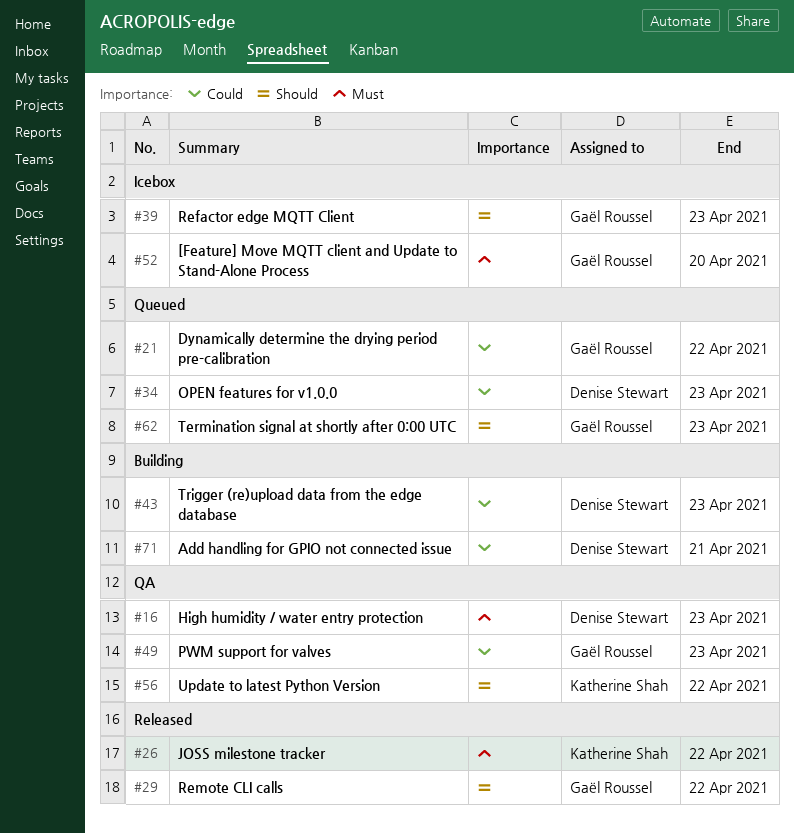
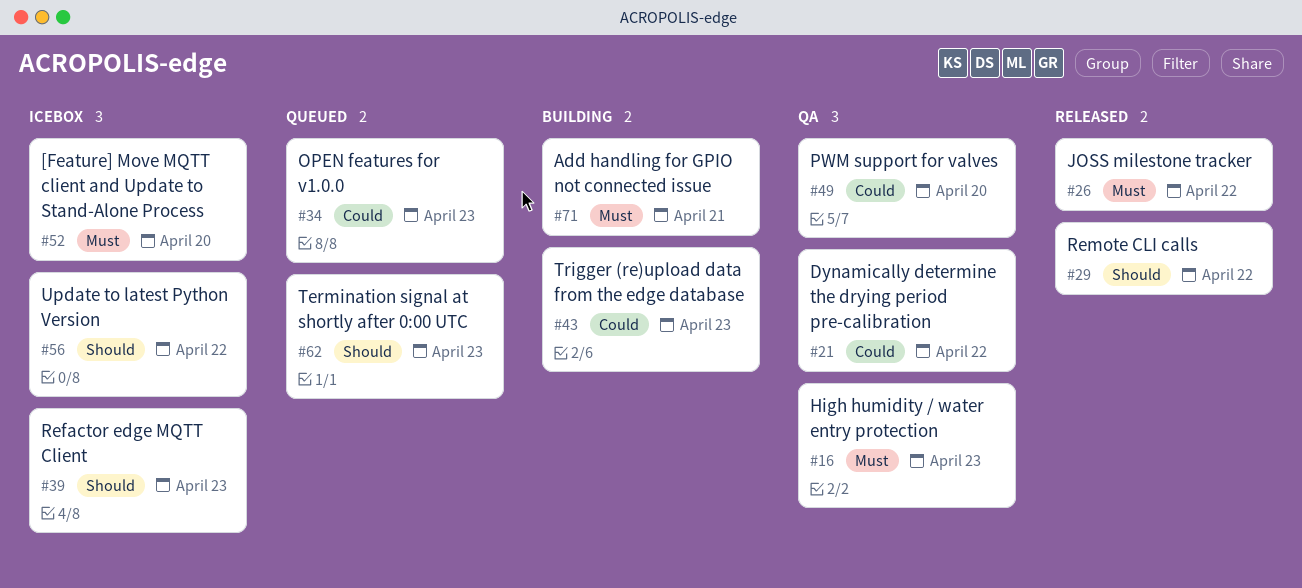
#21, status: Queued -> QA
#49, due: Apr 23 -> Apr 20
#56, status: QA -> Icebox
#71, priority: Could -> Must

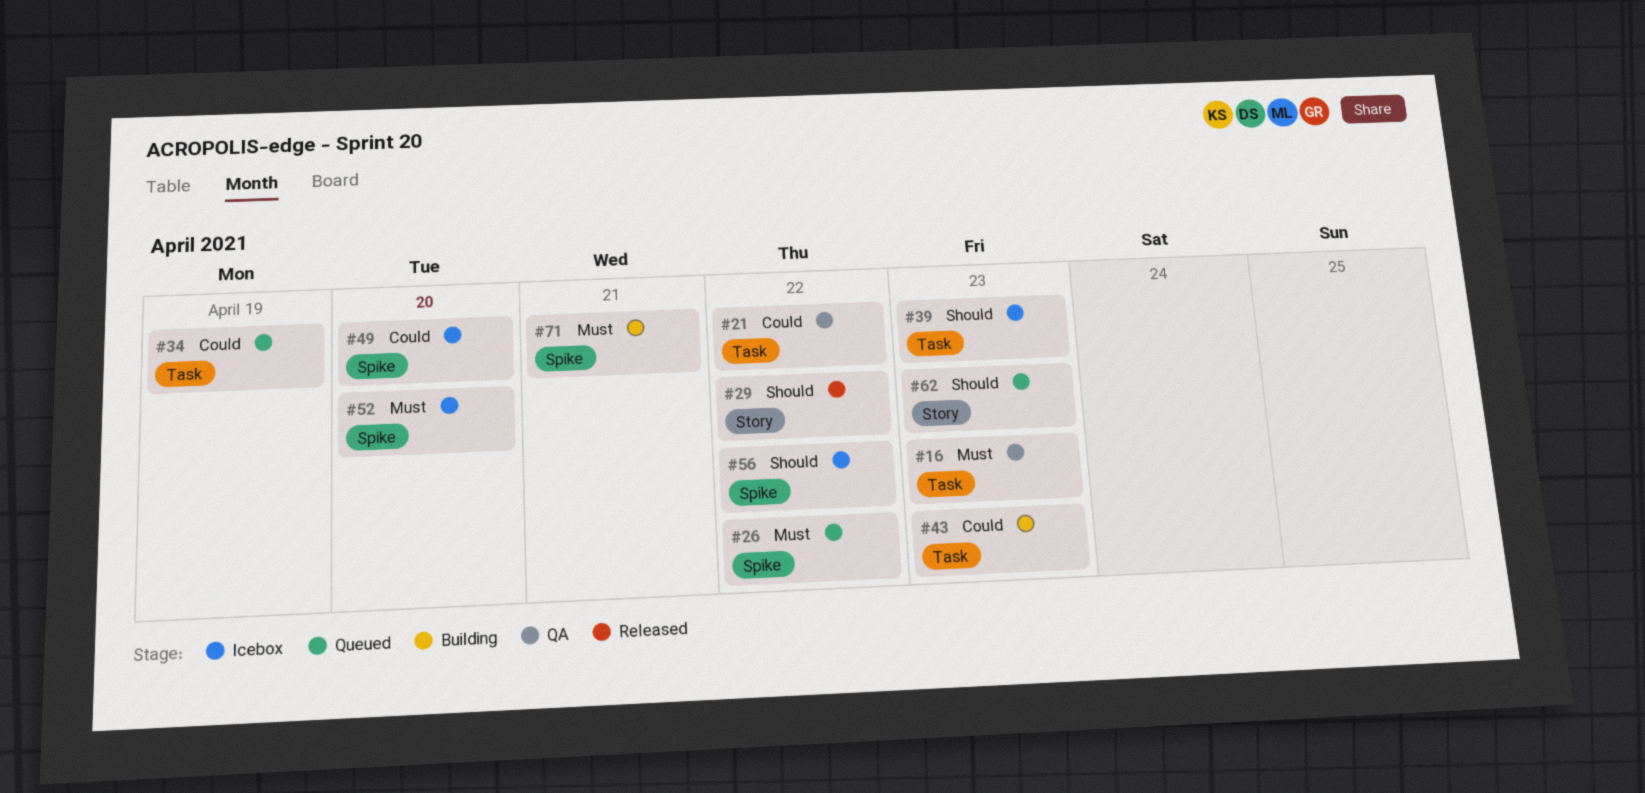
#26, status: Released -> Queued
#34, due: Apr 23 -> Apr 19
#49, status: QA -> Icebox

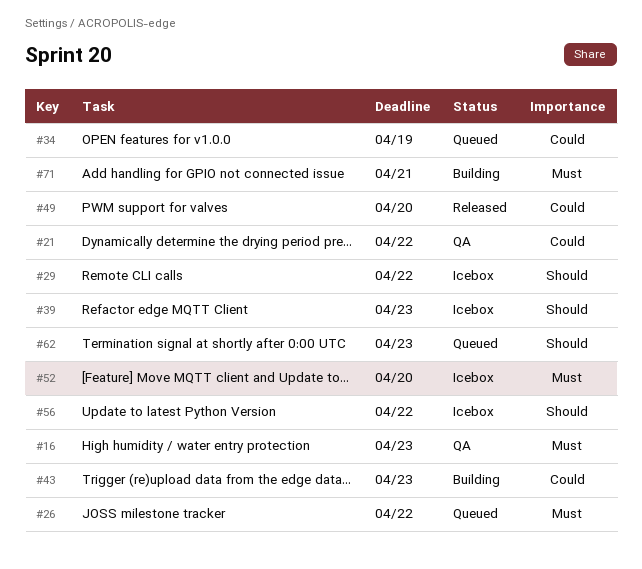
#29, status: Released -> Icebox
#49, status: Icebox -> Released

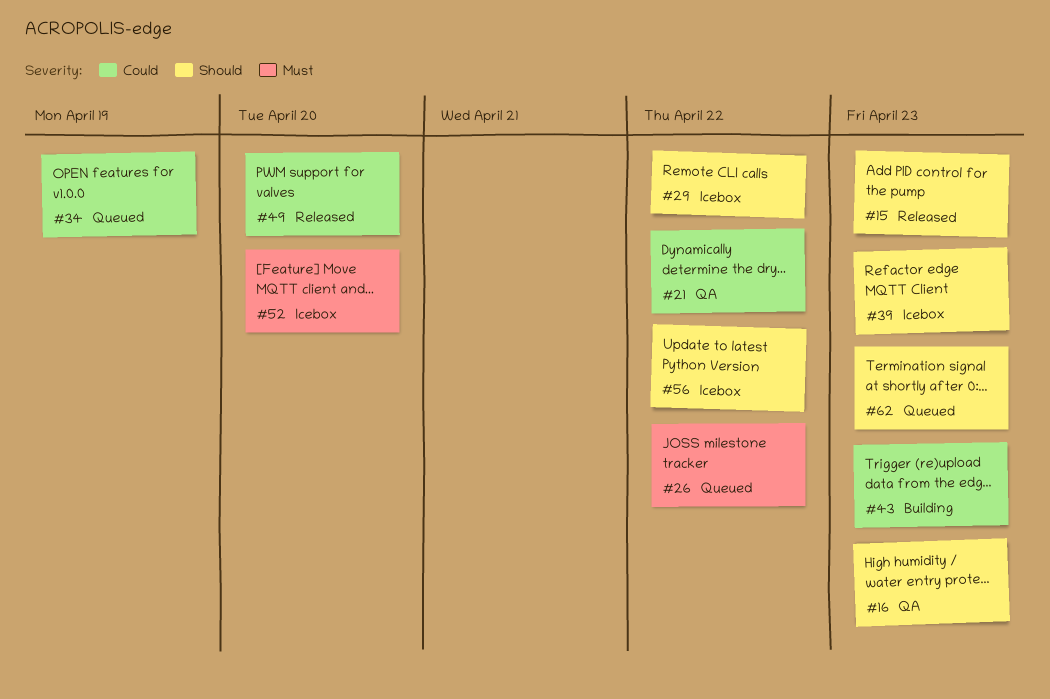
#15: none -> present
#16, priority: Must -> Should
#71: present -> none

